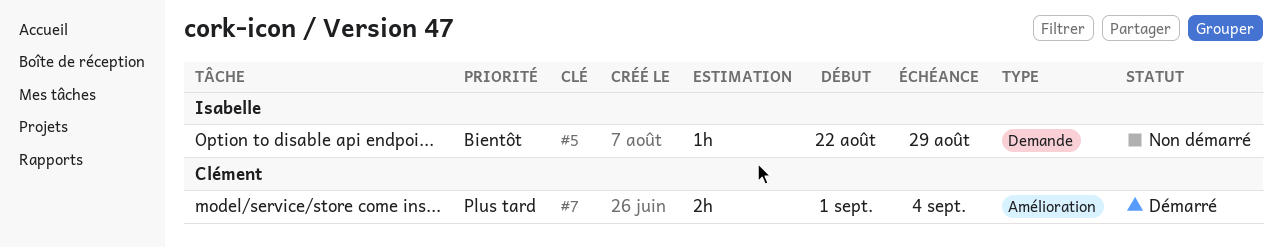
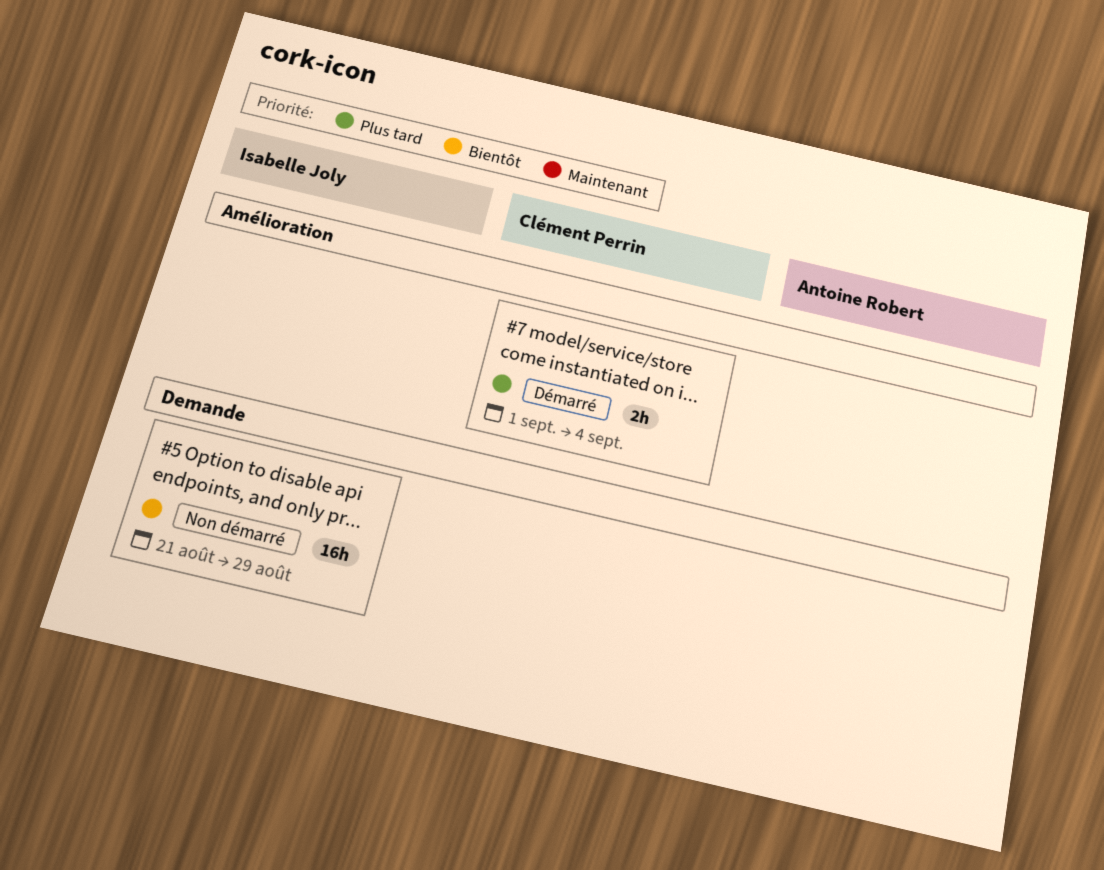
#5, estimate: 1h -> 16h
#5, start: Aug 22 -> Aug 21

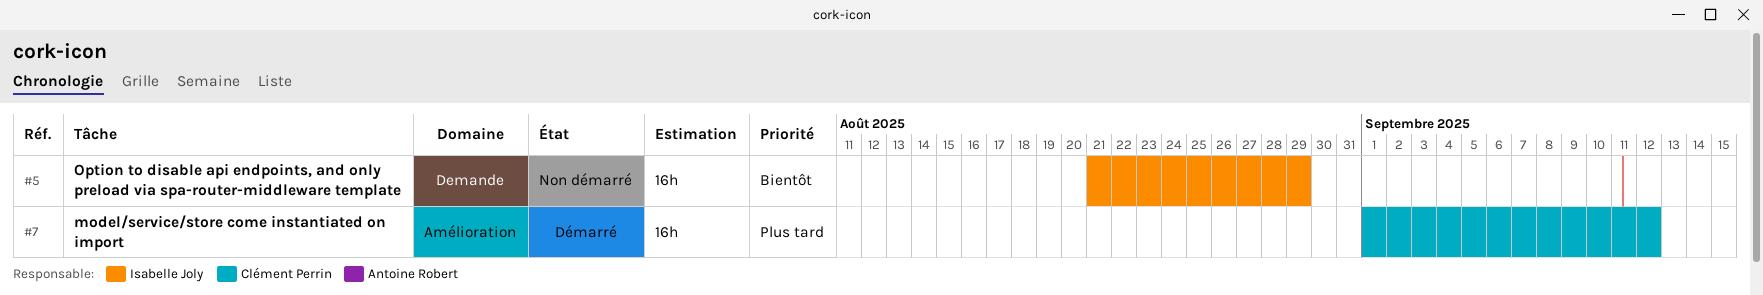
#7, estimate: 2h -> 16h
#7, due: Sep 4 -> Sep 12

